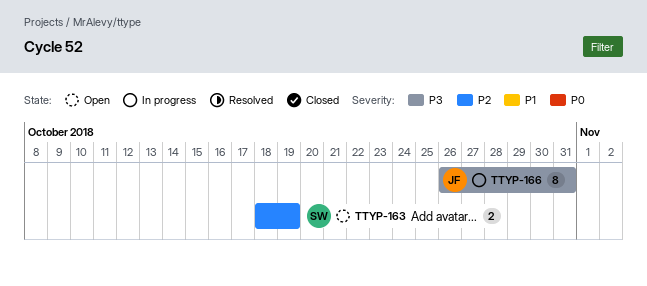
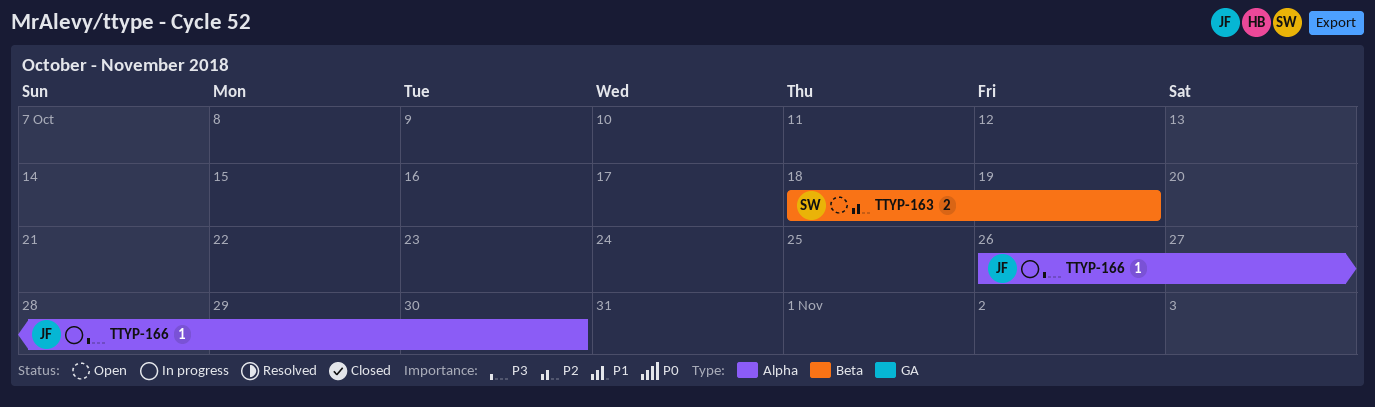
TTYP-166, estimate: 8 -> 1
TTYP-166, due: Oct 31 -> Oct 30

